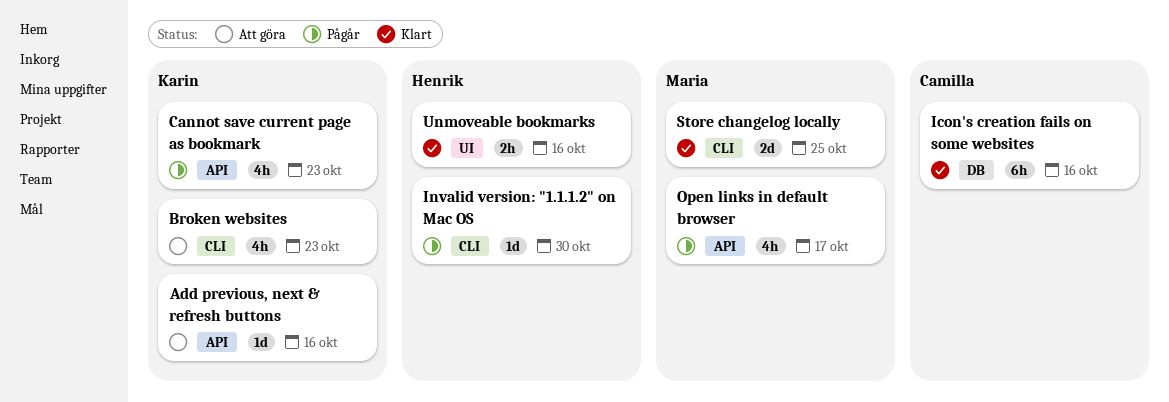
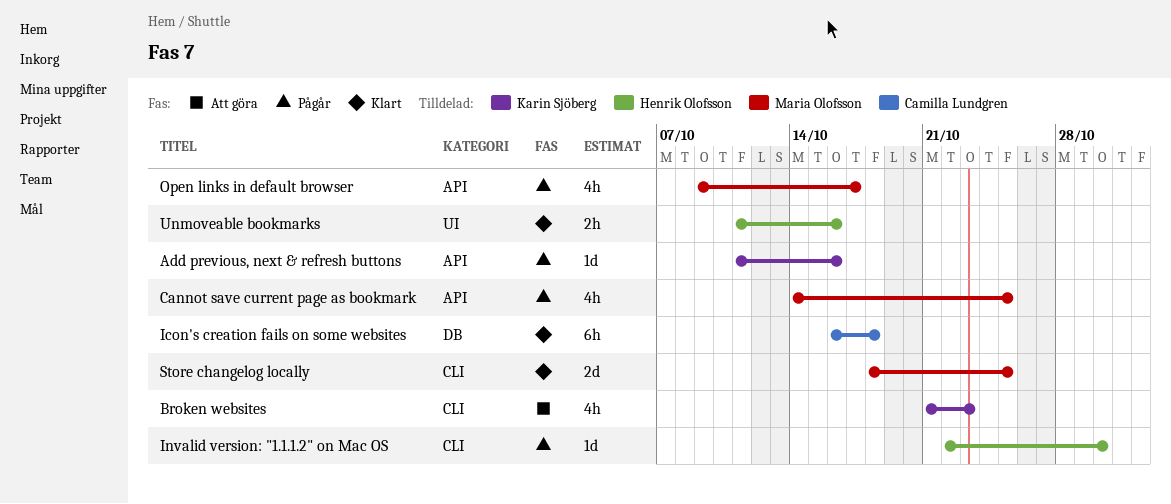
Add previous, next & refresh buttons, status: Att göra -> Pågår
Cannot save current page as bookmark, owner: Karin Sjöberg -> Maria Olofsson
Cannot save current page as bookmark, due: Oct 23 -> Oct 25
Icon's creation fails on some websites, due: Oct 16 -> Oct 18

